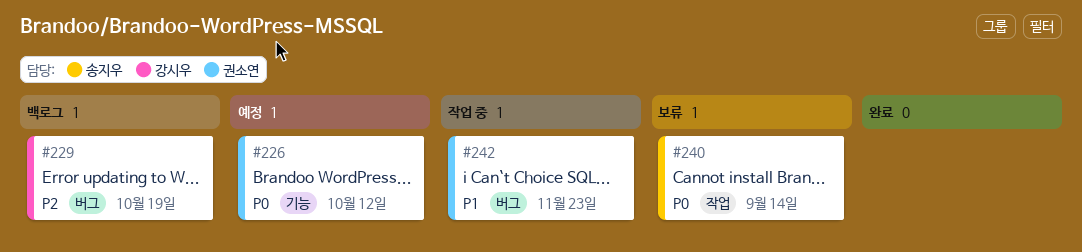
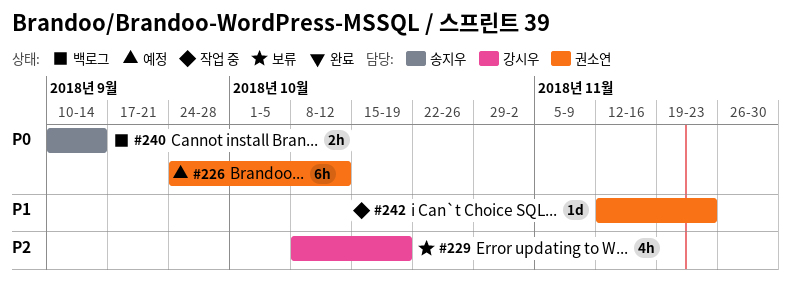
#229, status: 백로그 -> 보류
#240, status: 보류 -> 백로그

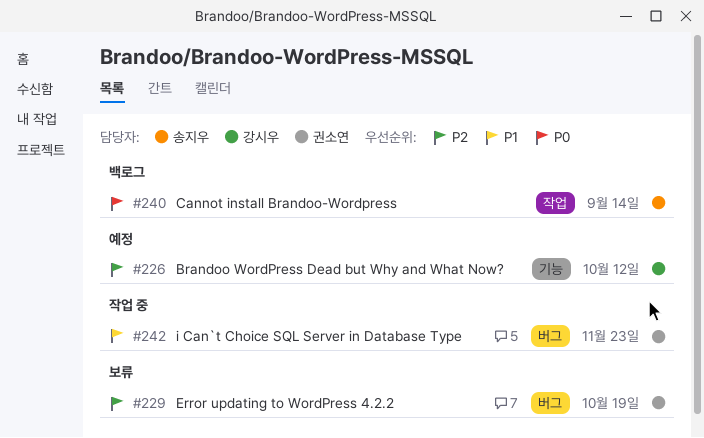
#226, owner: 권소연 -> 강시우
#226, priority: P0 -> P2
#229, owner: 강시우 -> 권소연

